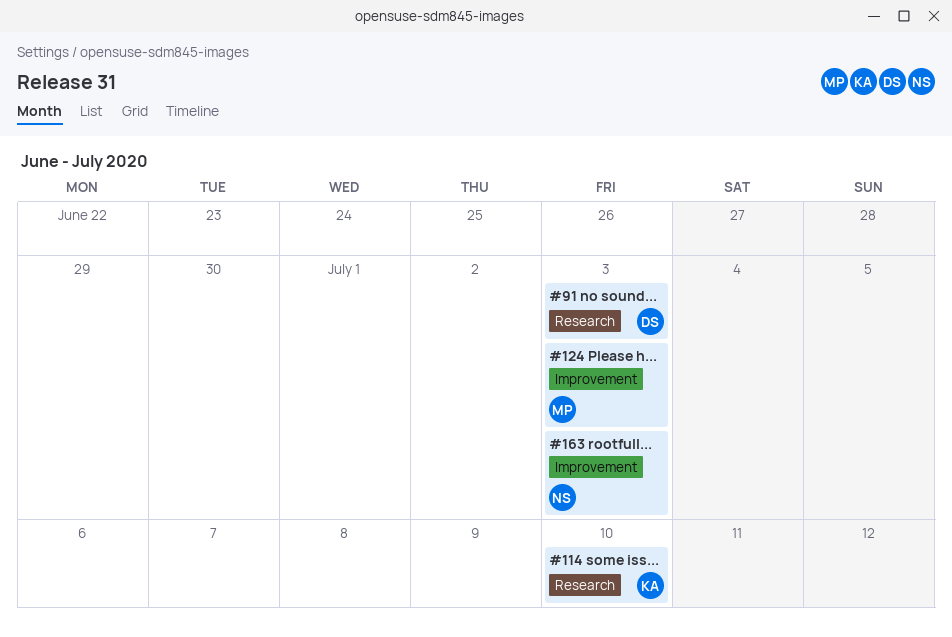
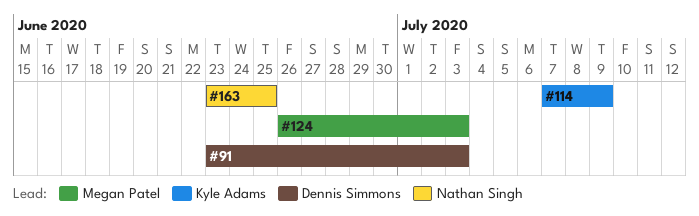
#114, due: Jul 10 -> Jul 9
#163, due: Jul 3 -> Jun 25

